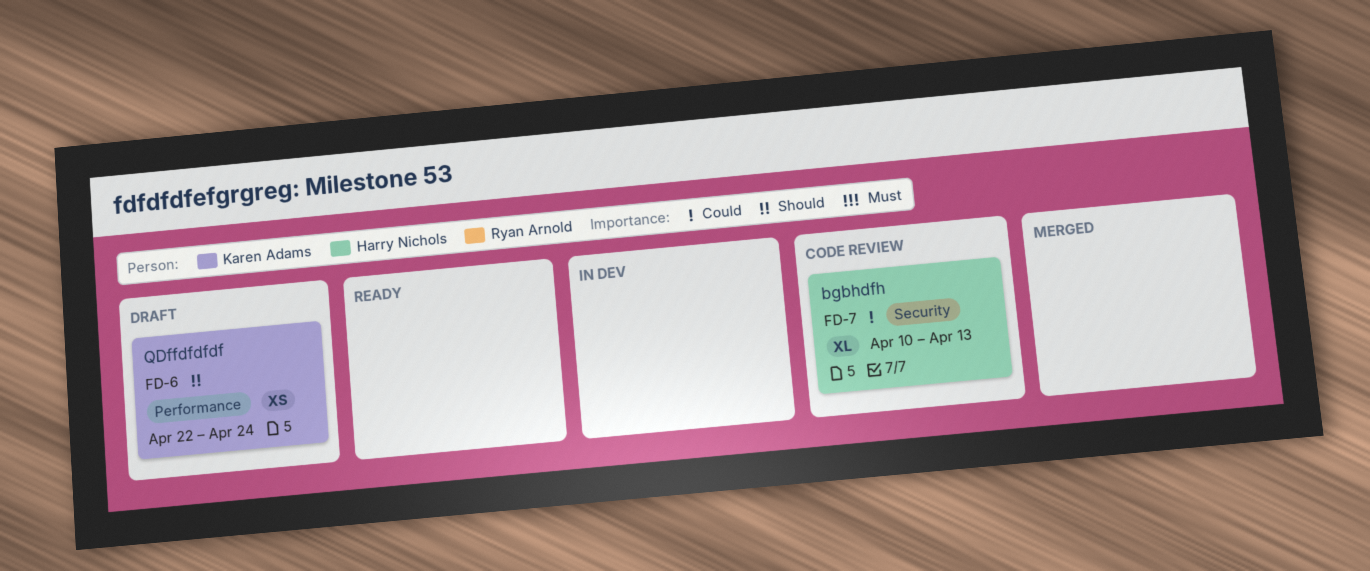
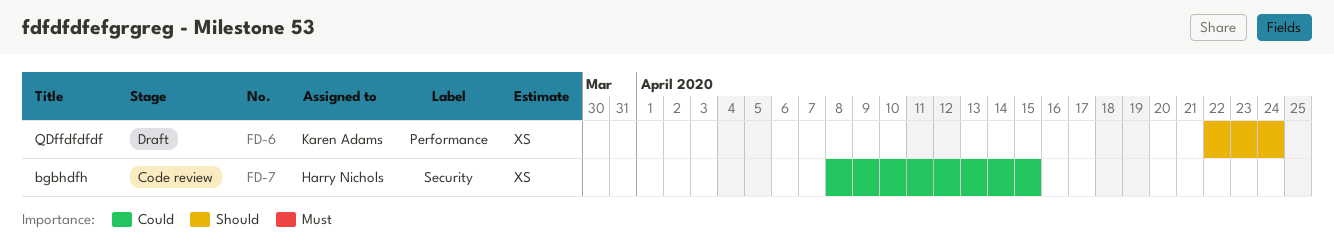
FD-7, estimate: XL -> XS
FD-7, start: Apr 10 -> Apr 8
FD-7, due: Apr 13 -> Apr 15

